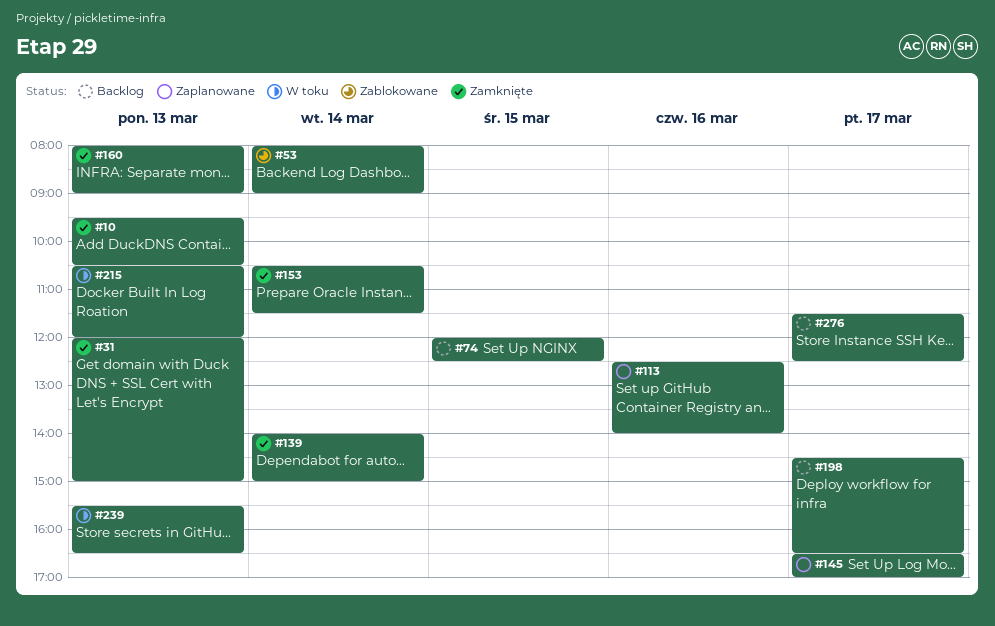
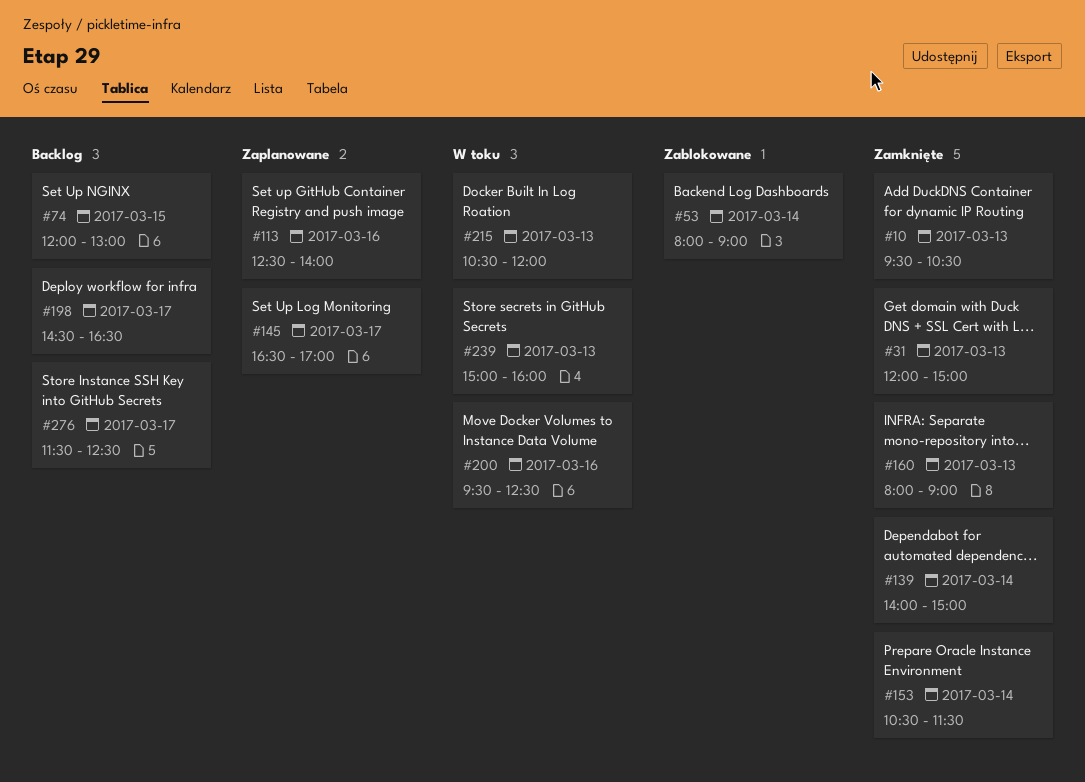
#74, ends: 12:30 -> 13:00
#200: none -> present
#239, begins: 15:30 -> 15:00
#239, ends: 16:30 -> 16:00

